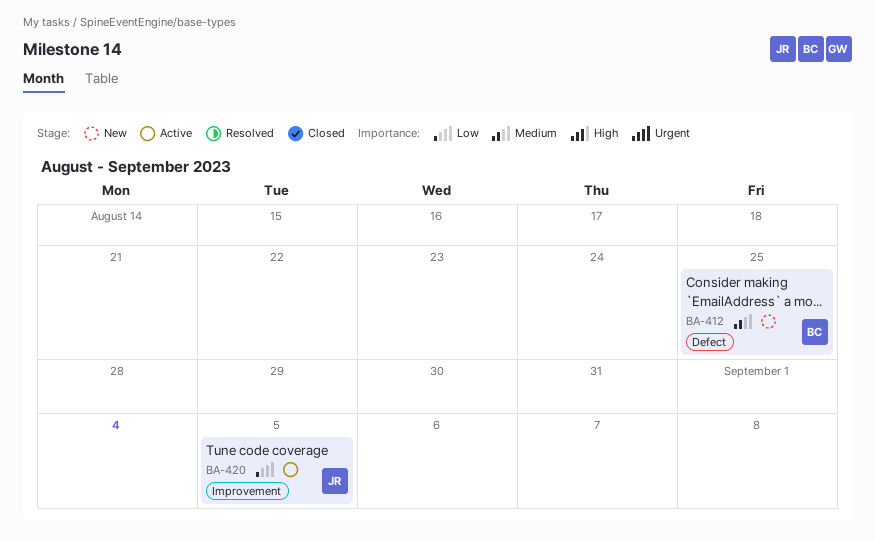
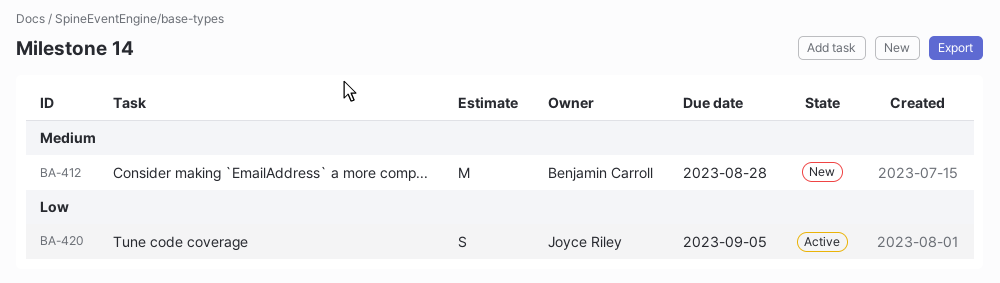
BA-412, due: Aug 25 -> Aug 28

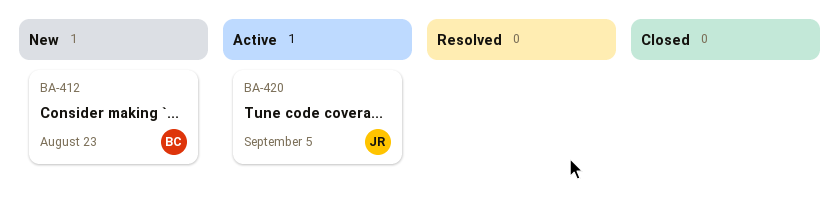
BA-412, due: Aug 28 -> Aug 23

